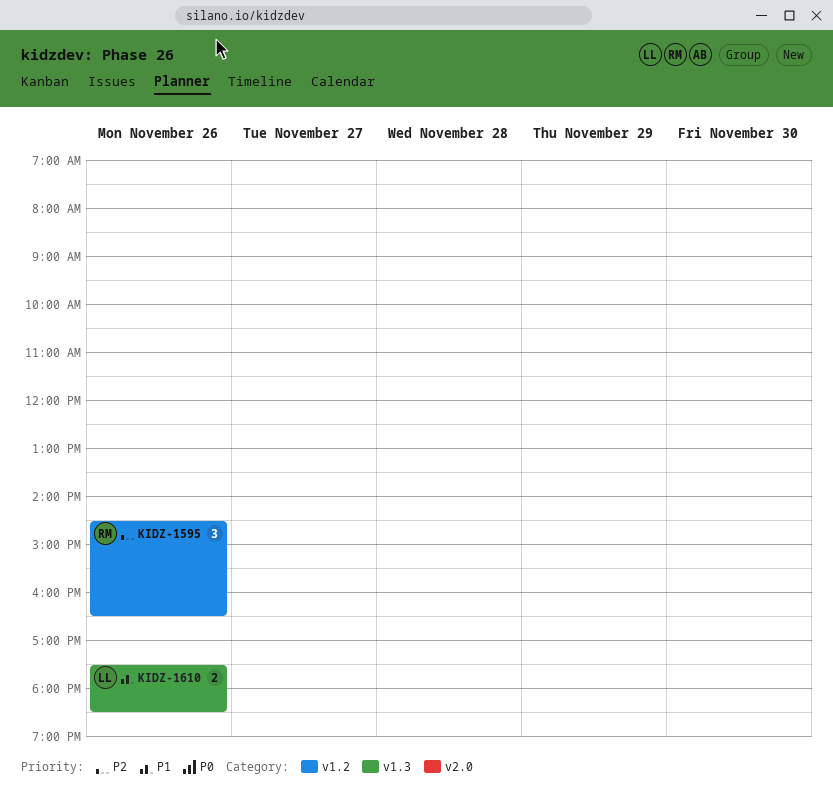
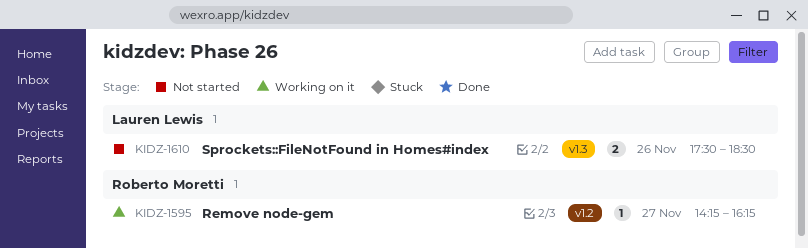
KIDZ-1595, estimate: 3 -> 1
KIDZ-1595, day: Nov 26 -> Nov 27
KIDZ-1595, begins: 14:30 -> 14:15
KIDZ-1595, ends: 16:30 -> 16:15

